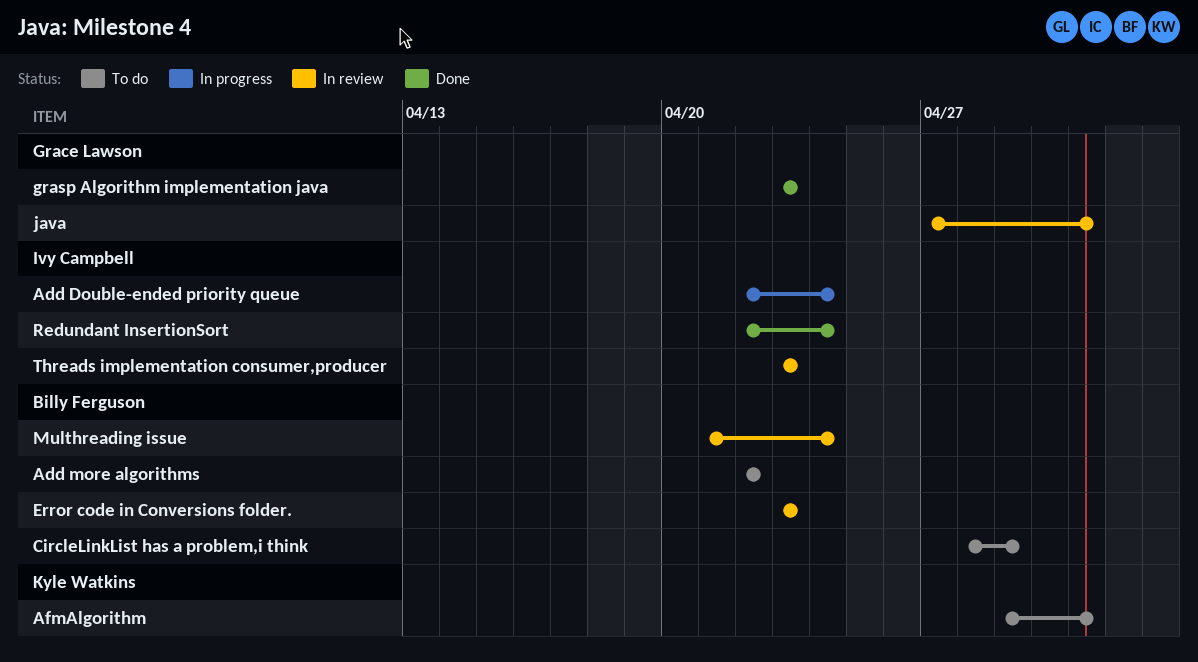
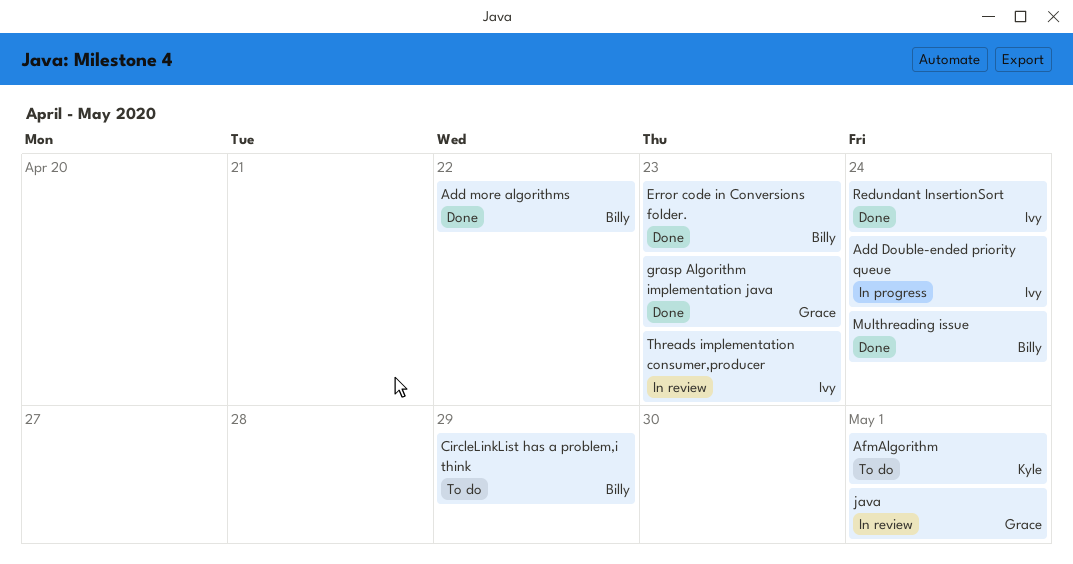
Add more algorithms, status: To do -> Done
Error code in Conversions folder., status: In review -> Done
Multhreading issue, status: In review -> Done

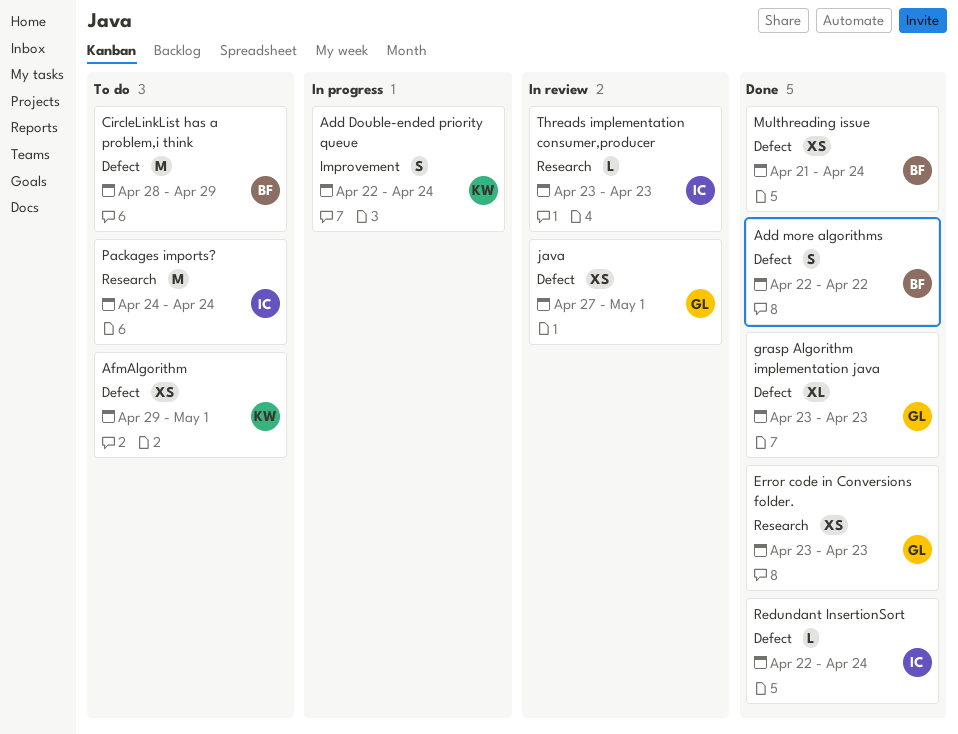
Add Double-ended priority queue, owner: Ivy -> Kyle
Error code in Conversions folder., owner: Billy -> Grace
Packages imports?: none -> present

